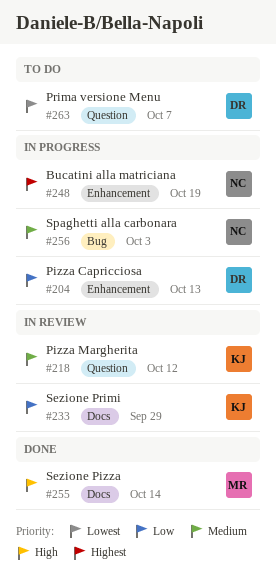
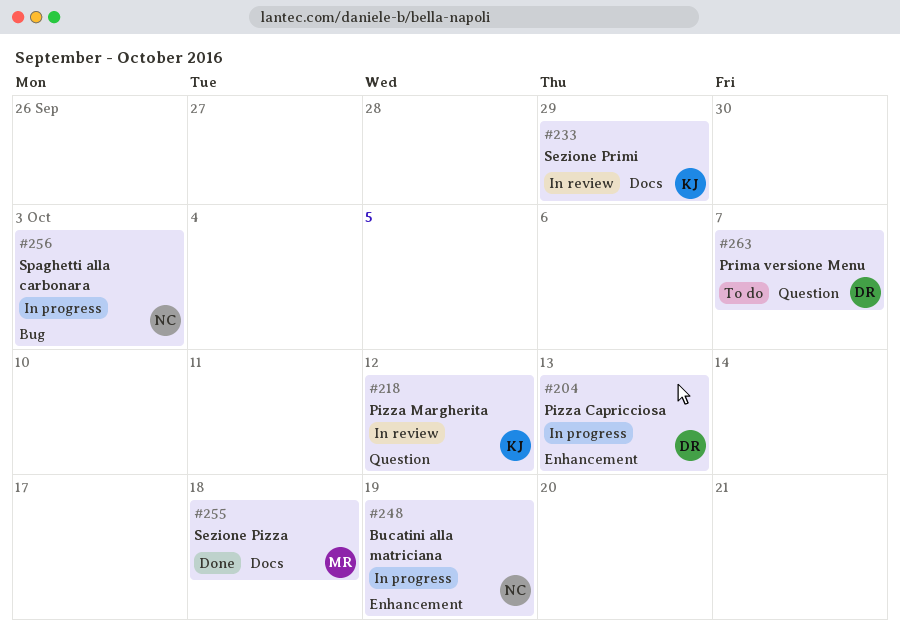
#255, due: Oct 14 -> Oct 18

